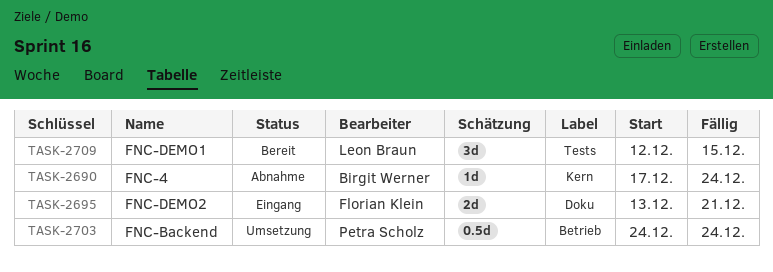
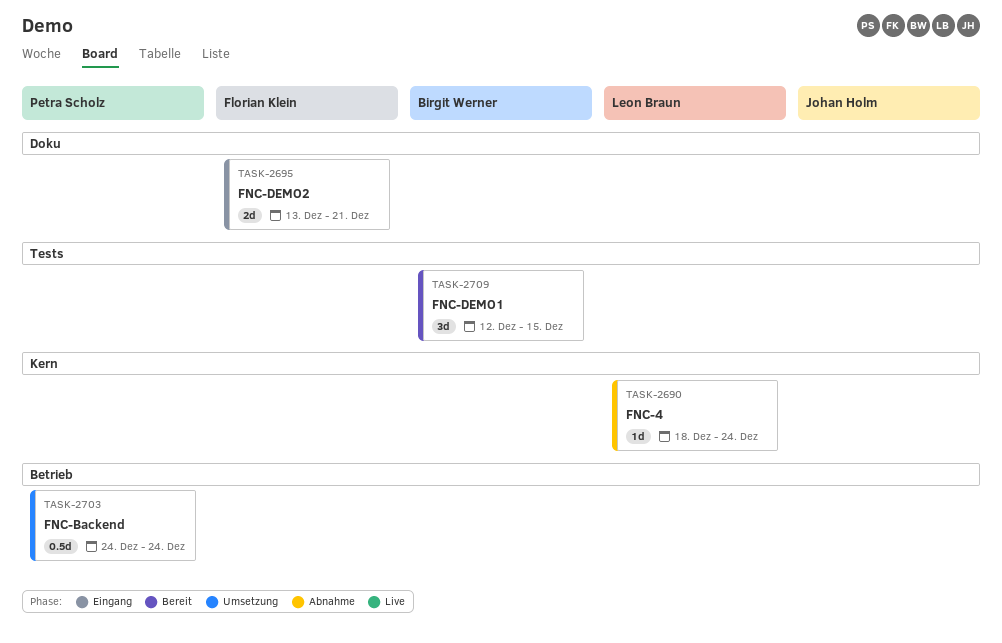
TASK-2690, owner: Birgit Werner -> Leon Braun
TASK-2690, start: Dec 17 -> Dec 18
TASK-2709, owner: Leon Braun -> Birgit Werner

